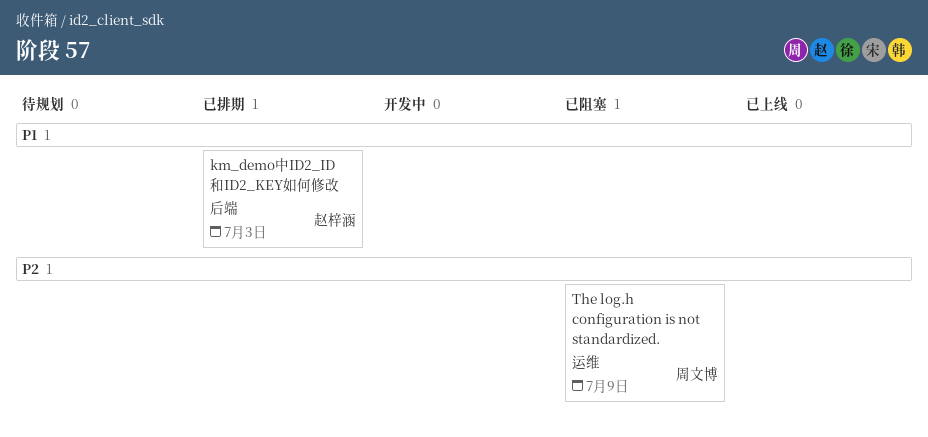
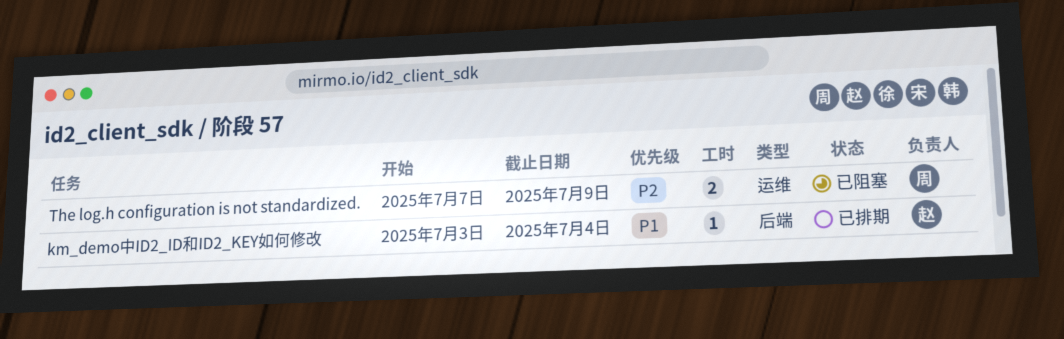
km_demo中ID2_ID和ID2_KEY如何修改, due: Jul 3 -> Jul 4

